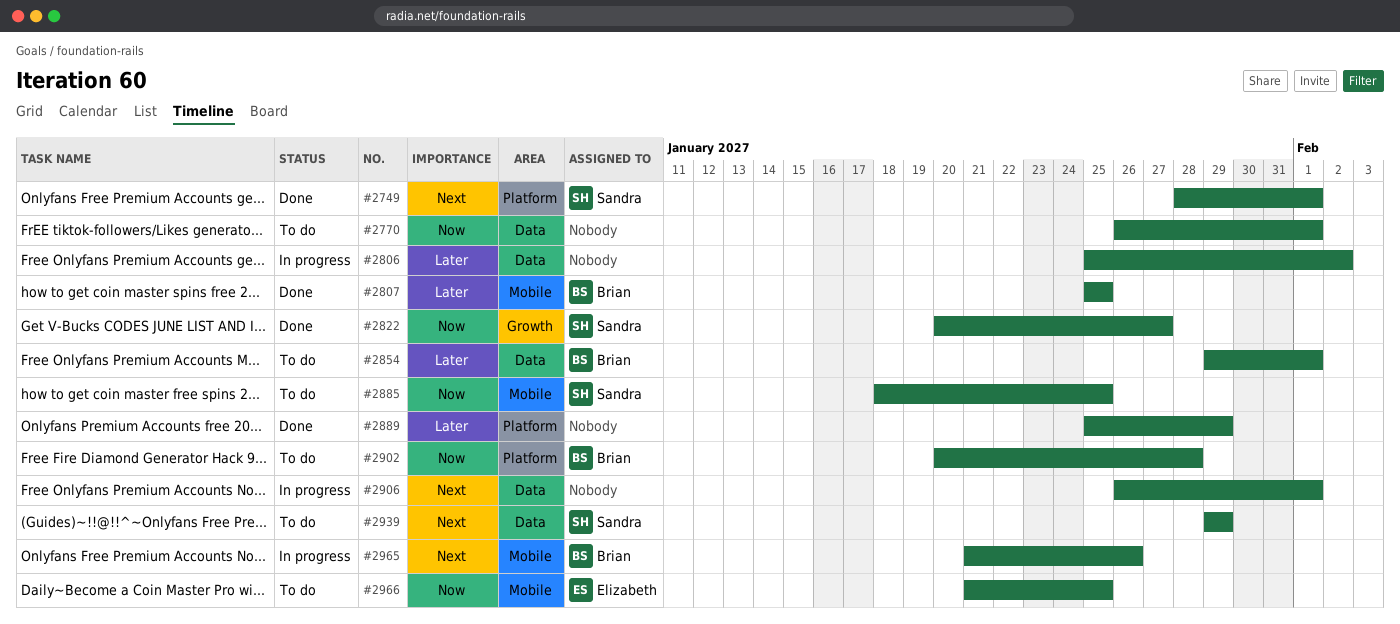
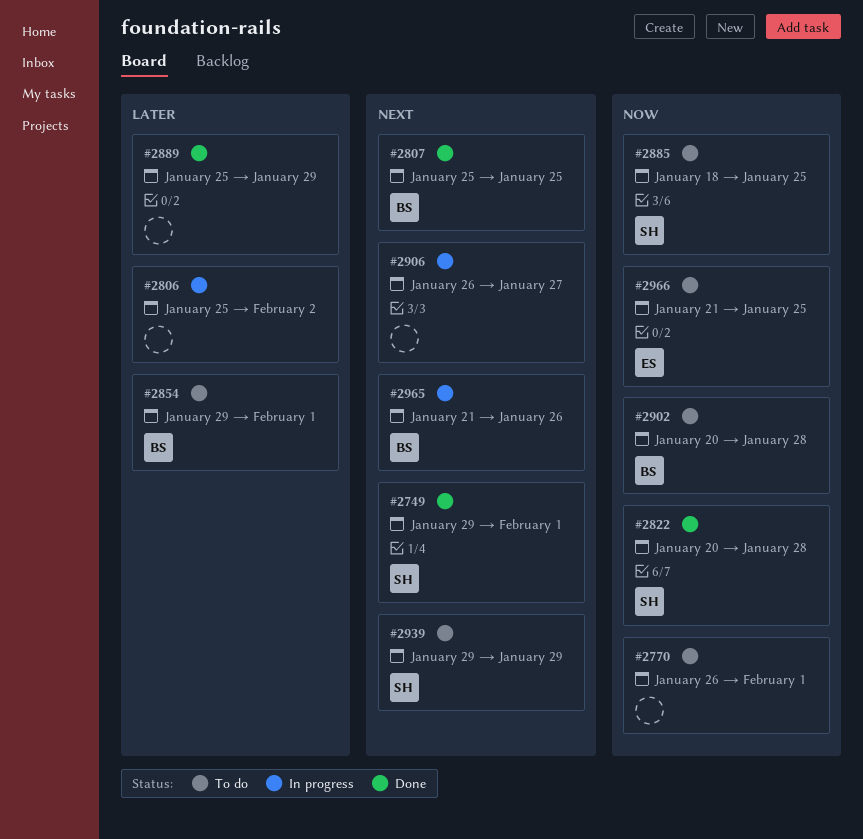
#2749, start: Jan 28 -> Jan 29
#2807, priority: Later -> Next
#2822, due: Jan 27 -> Jan 28
#2906, due: Feb 1 -> Jan 27

